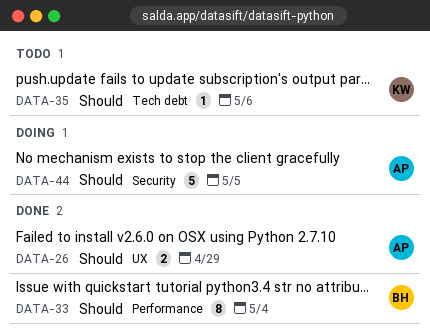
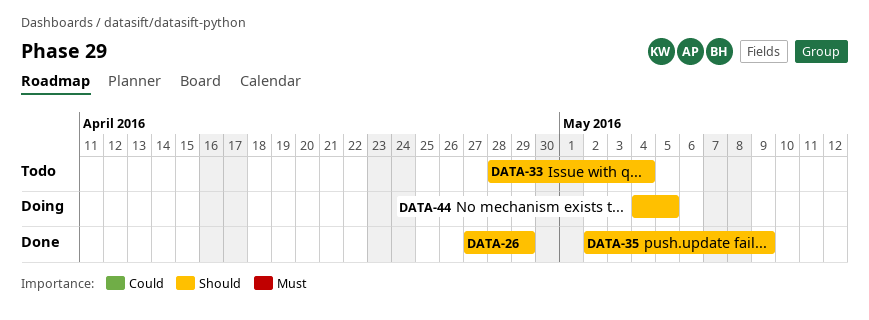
DATA-33, status: Done -> Todo
DATA-35, status: Todo -> Done
DATA-35, due: May 6 -> May 9

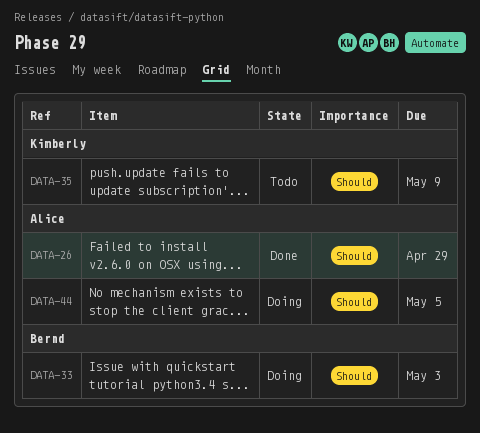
DATA-33, status: Todo -> Doing
DATA-33, due: May 4 -> May 3
DATA-35, status: Done -> Todo

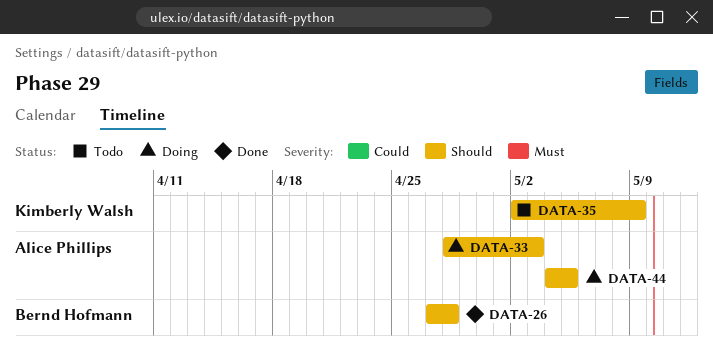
DATA-26, owner: Alice Phillips -> Bernd Hofmann
DATA-26, due: Apr 29 -> Apr 28
DATA-33, owner: Bernd Hofmann -> Alice Phillips

